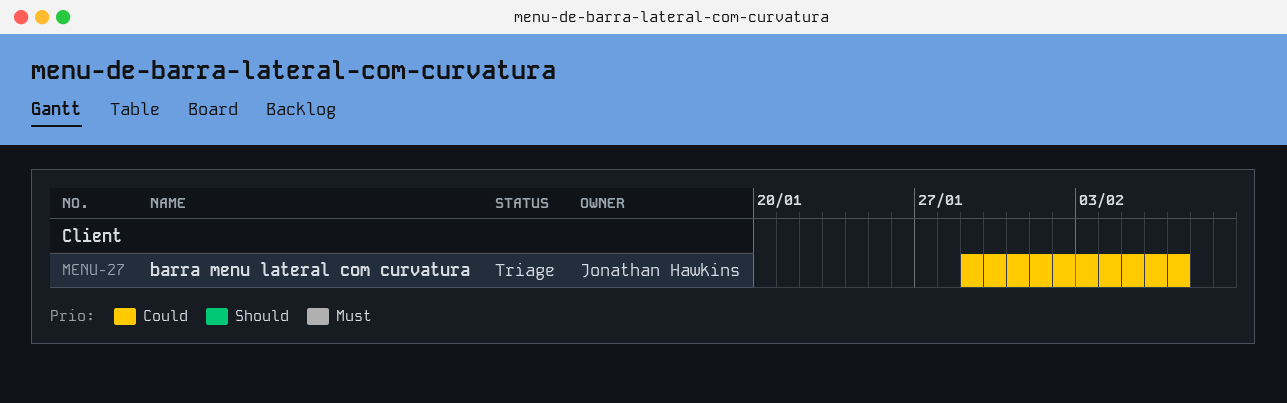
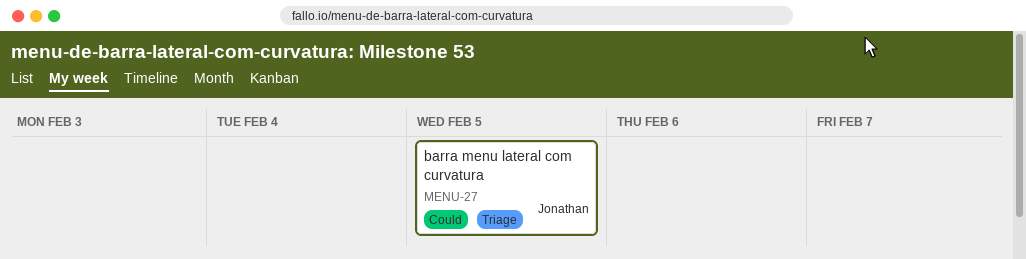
MENU-27, due: Feb 7 -> Feb 5

